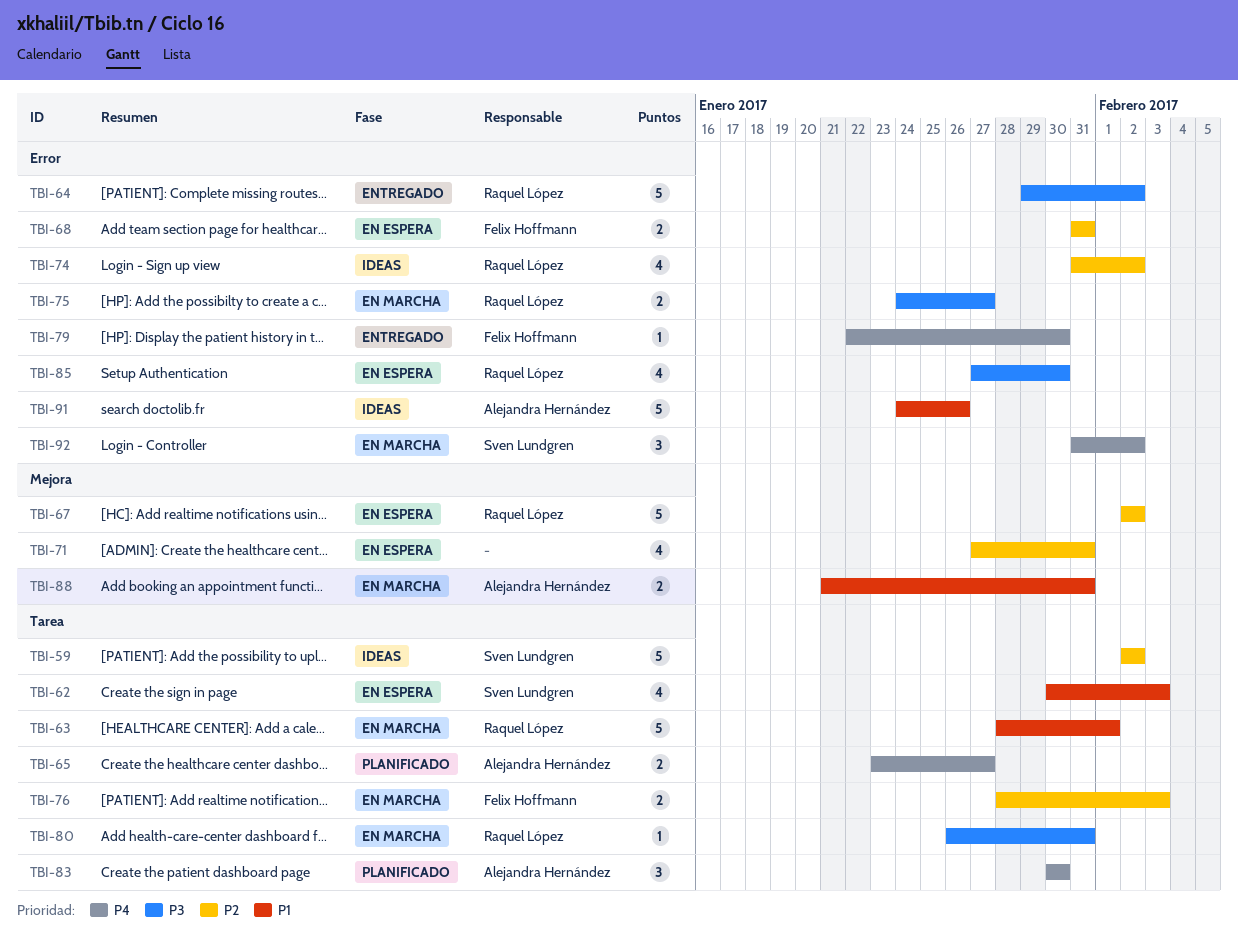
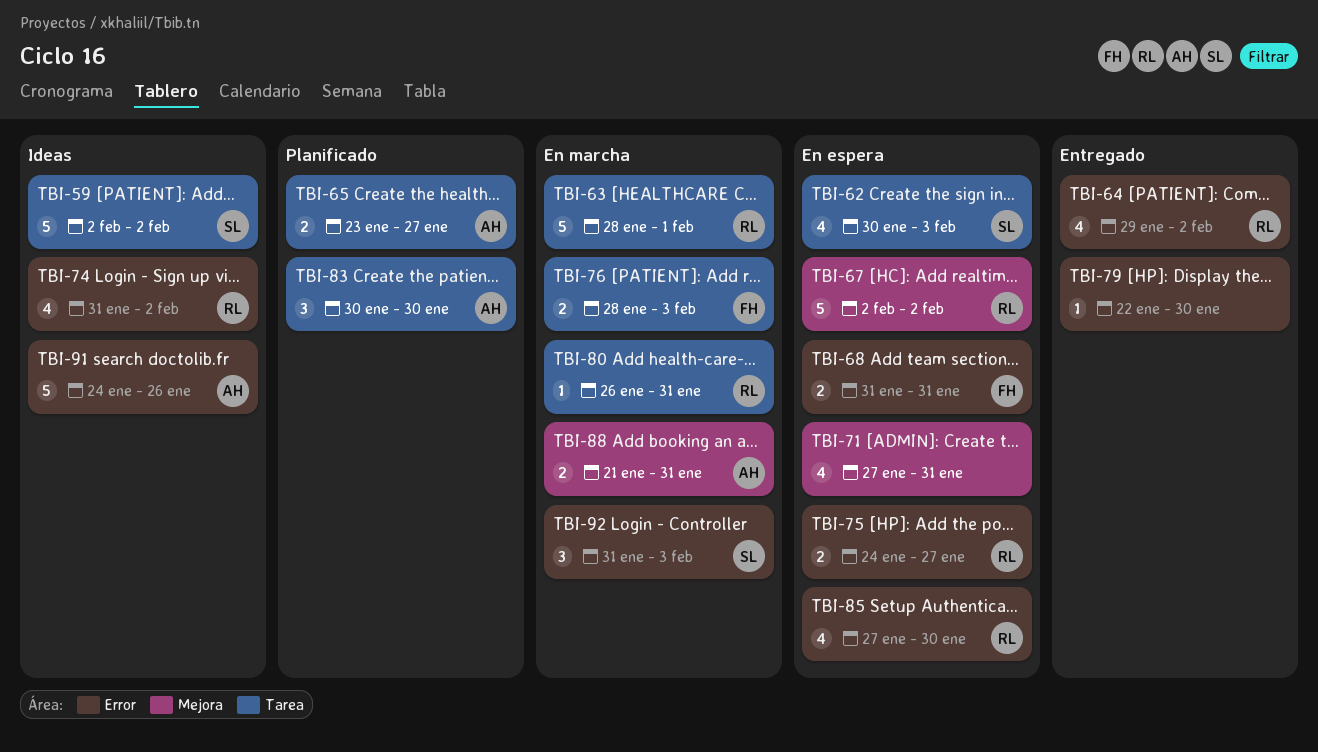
TBI-64, estimate: 5 -> 4
TBI-75, status: En marcha -> En espera
TBI-79, owner: Felix Hoffmann -> none
TBI-92, due: Feb 2 -> Feb 3

